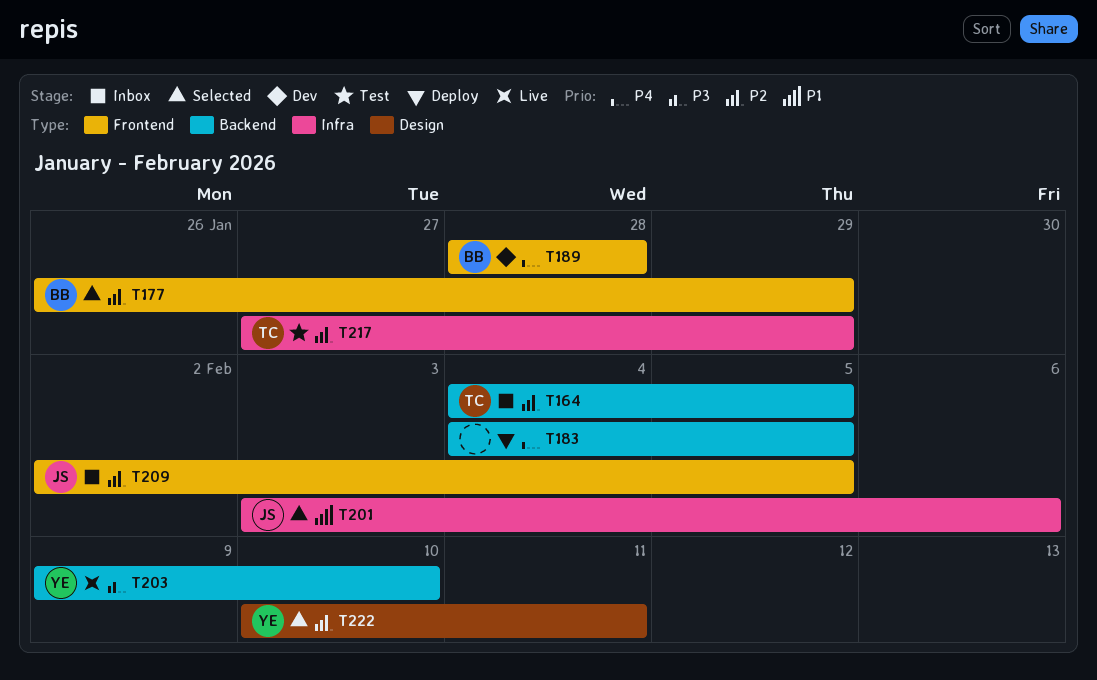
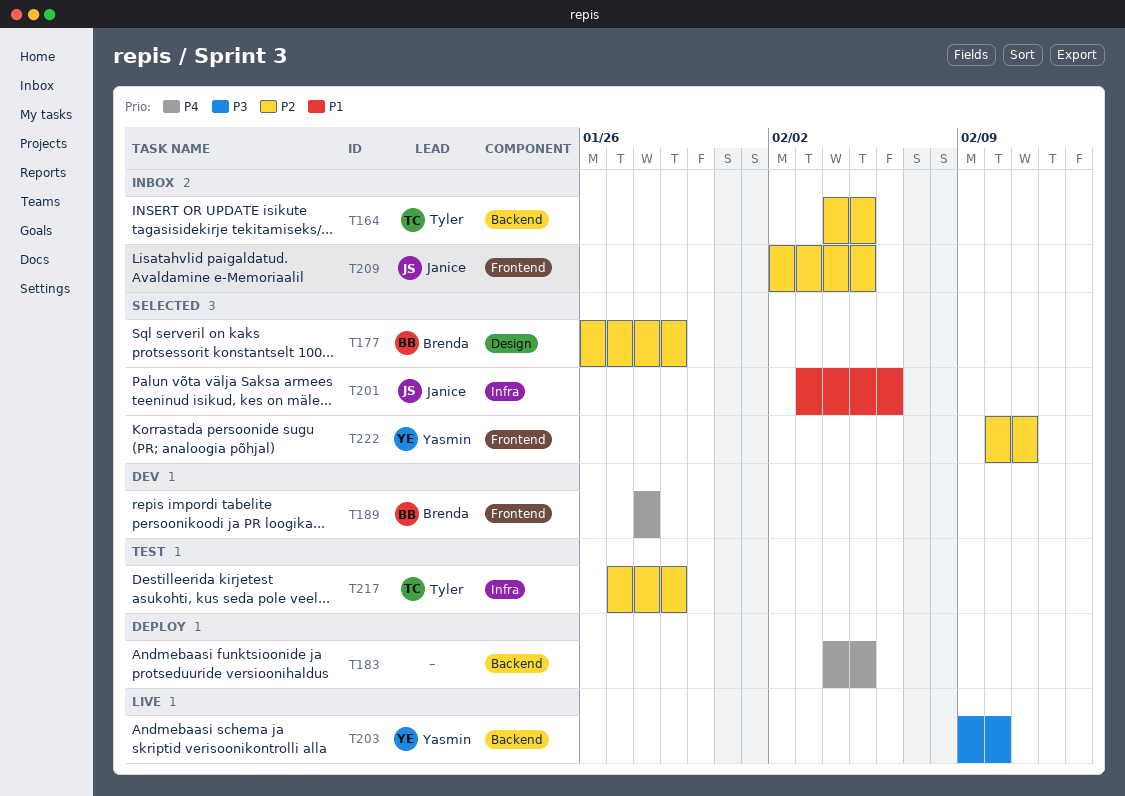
T177, label: Frontend -> Design
T222, label: Design -> Frontend

